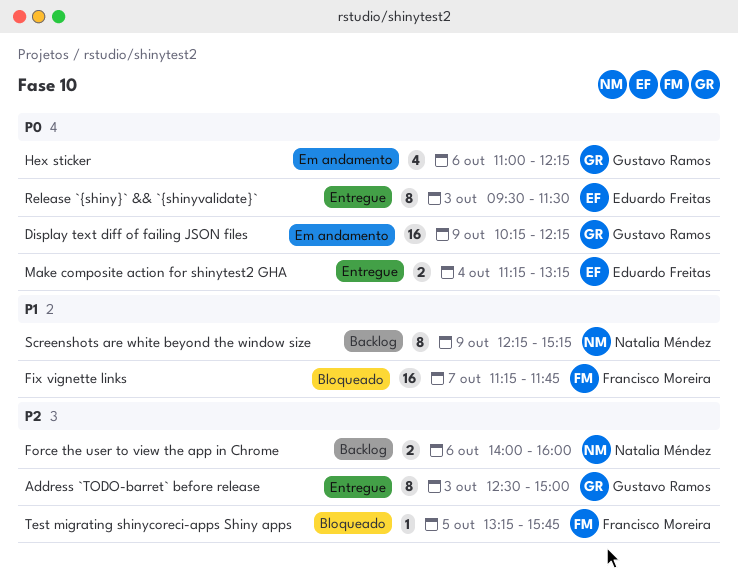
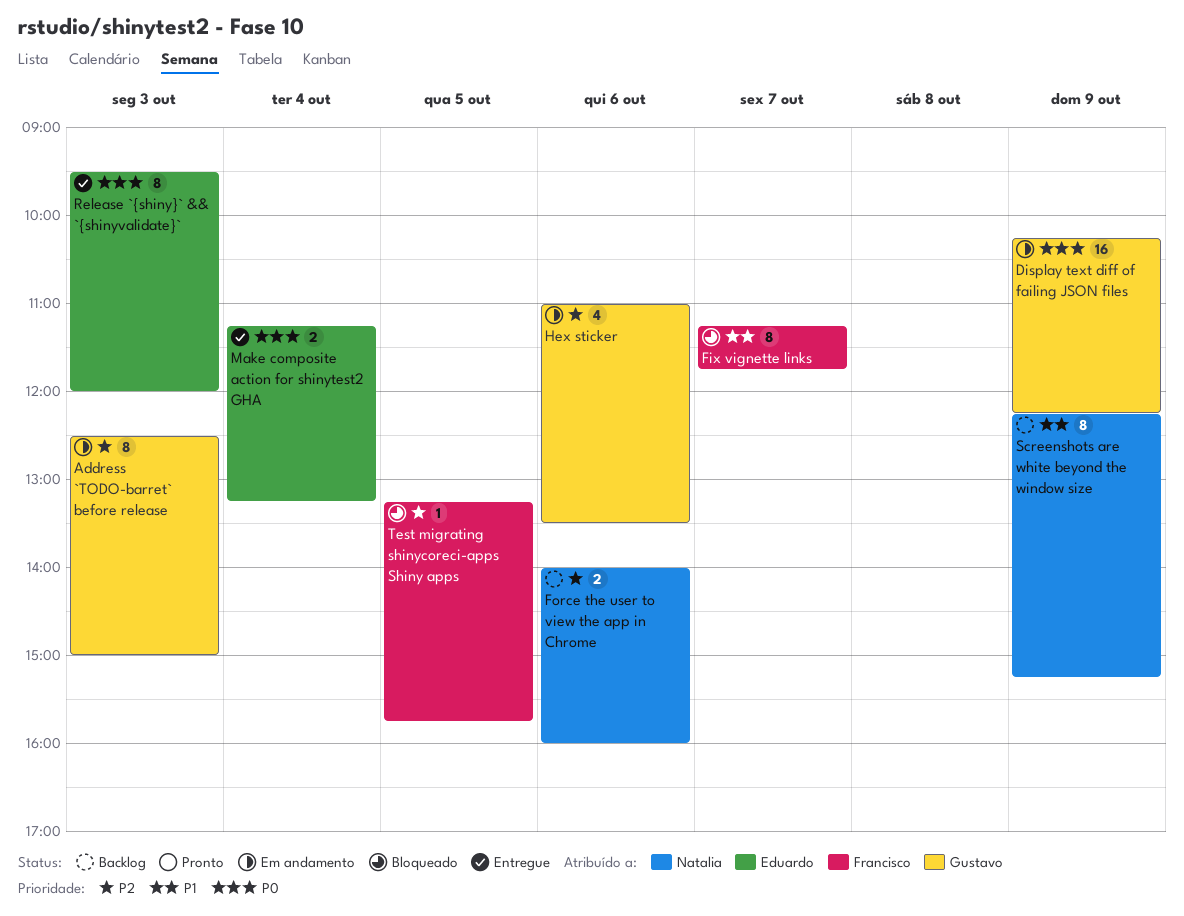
Address `TODO-barret` before release, status: Entregue -> Em andamento
Fix vignette links, estimate: 16 -> 8
Hex sticker, priority: P0 -> P2
Hex sticker, ends: 12:15 -> 13:30
Release `{shiny}` && `{shinyvalidate}`, ends: 11:30 -> 12:00

